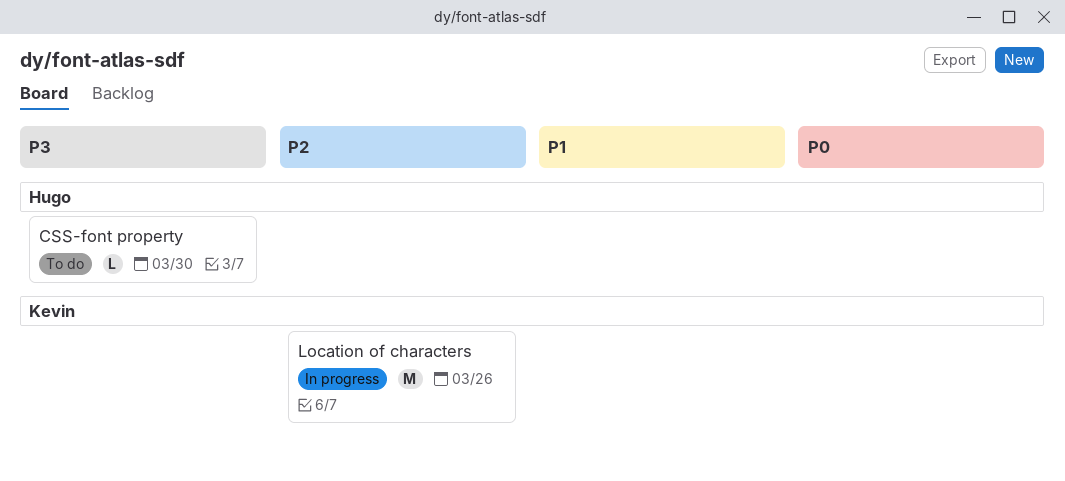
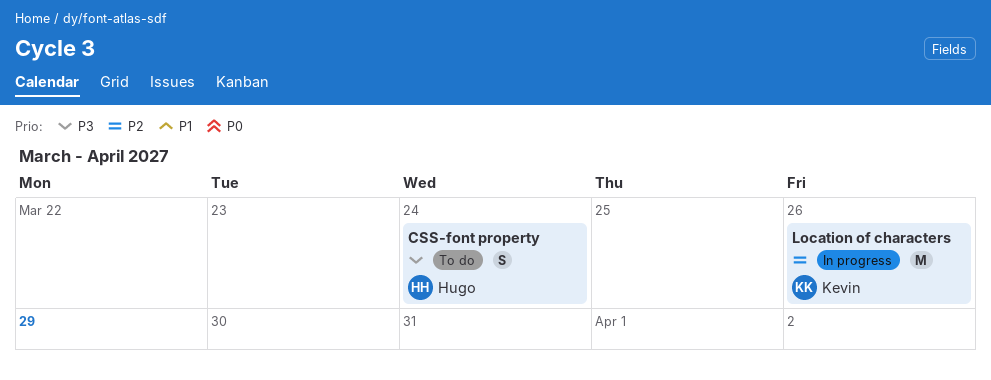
CSS-font property, estimate: L -> S
CSS-font property, due: Mar 30 -> Mar 24

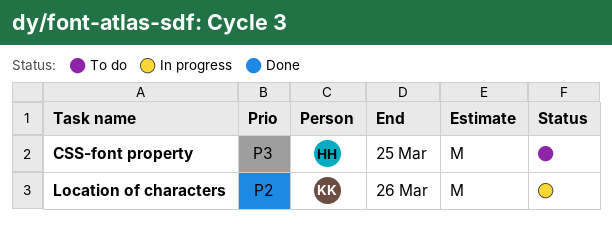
CSS-font property, estimate: S -> M
CSS-font property, due: Mar 24 -> Mar 25

